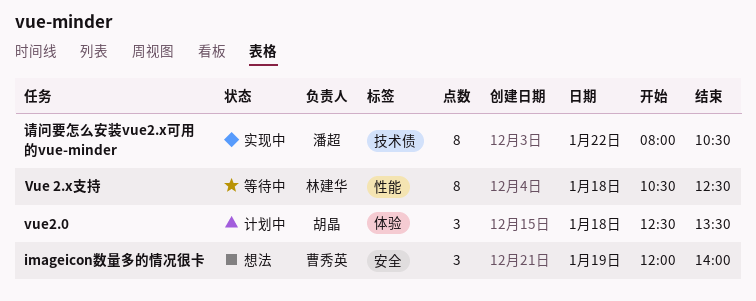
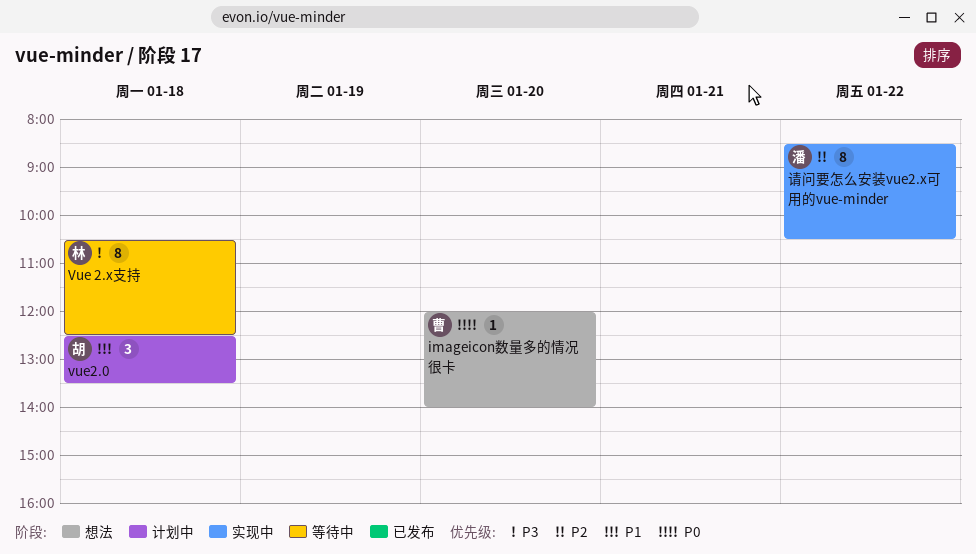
imageicon数量多的情况很卡, estimate: 3 -> 1
imageicon数量多的情况很卡, day: Jan 19 -> Jan 20
请问要怎么安装vue2.x可用的vue-minder, begins: 08:00 -> 08:30

